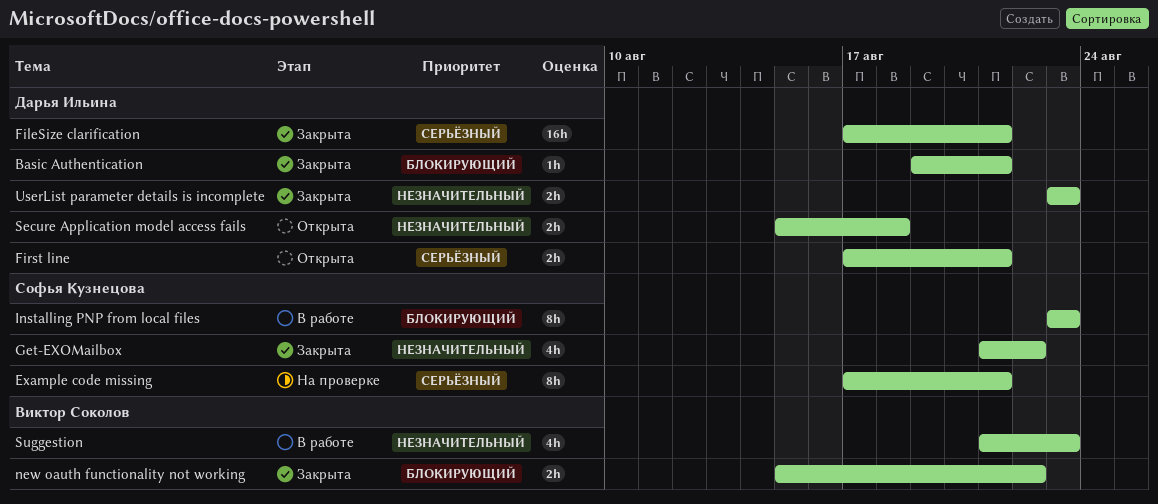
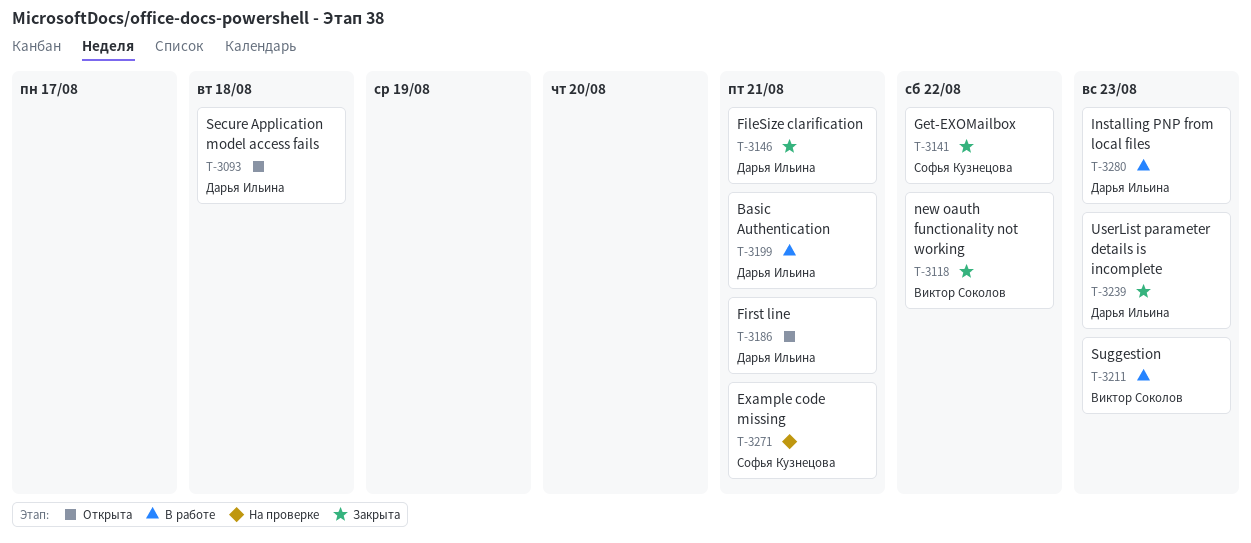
Basic Authentication, status: Закрыта -> В работе
Installing PNP from local files, owner: Софья Кузнецова -> Дарья Ильина

